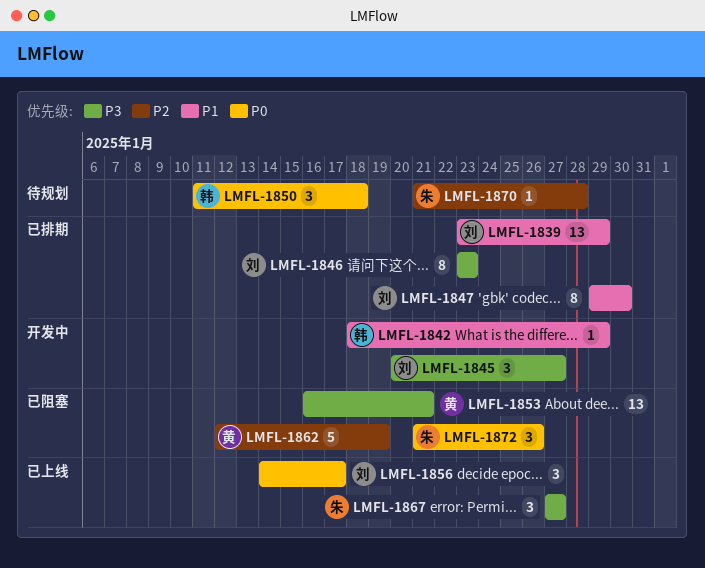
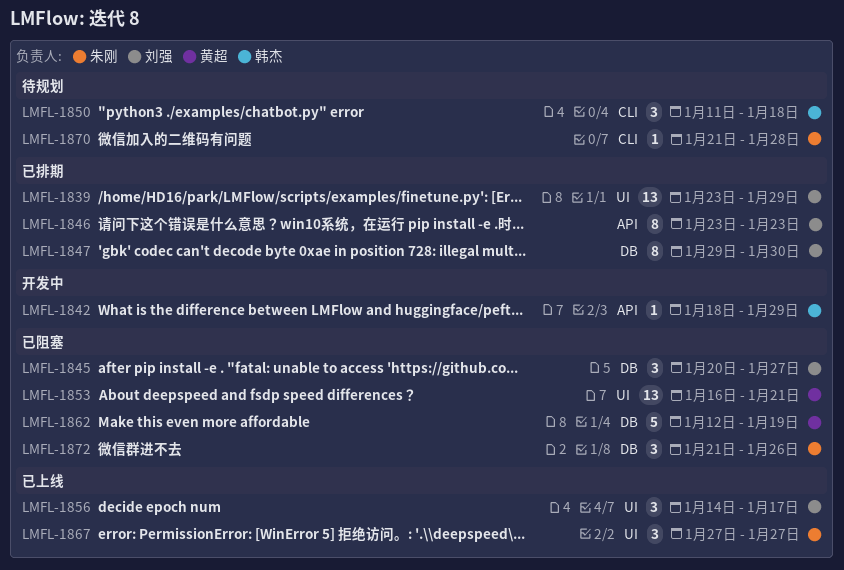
LMFL-1845, status: 开发中 -> 已阻塞

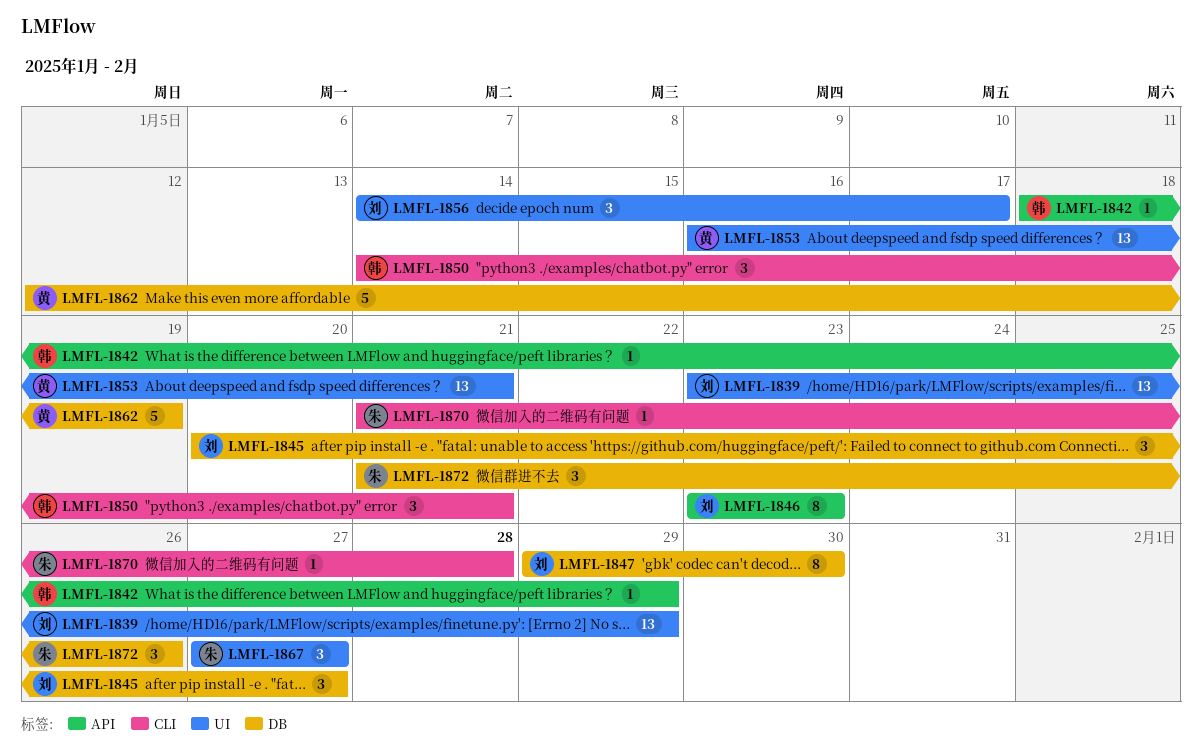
LMFL-1850, start: Jan 11 -> Jan 14
LMFL-1850, due: Jan 18 -> Jan 21

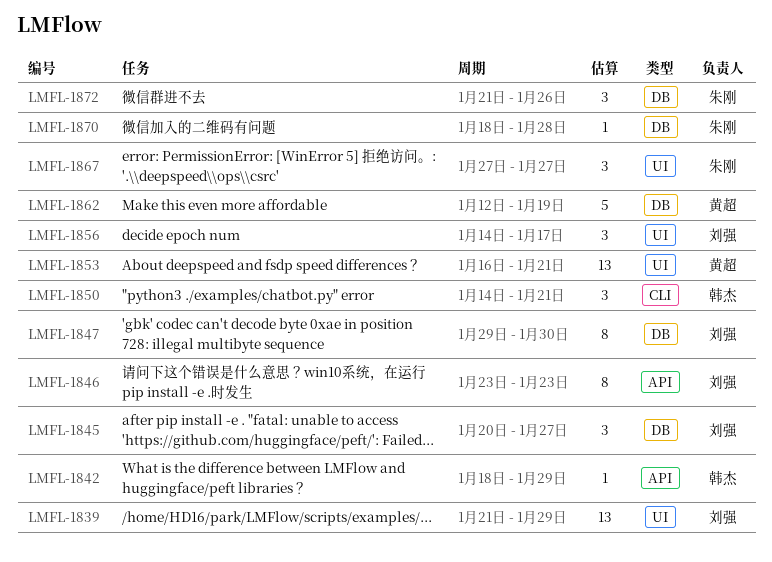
LMFL-1839, start: Jan 23 -> Jan 21
LMFL-1870, label: CLI -> DB
LMFL-1870, start: Jan 21 -> Jan 18

